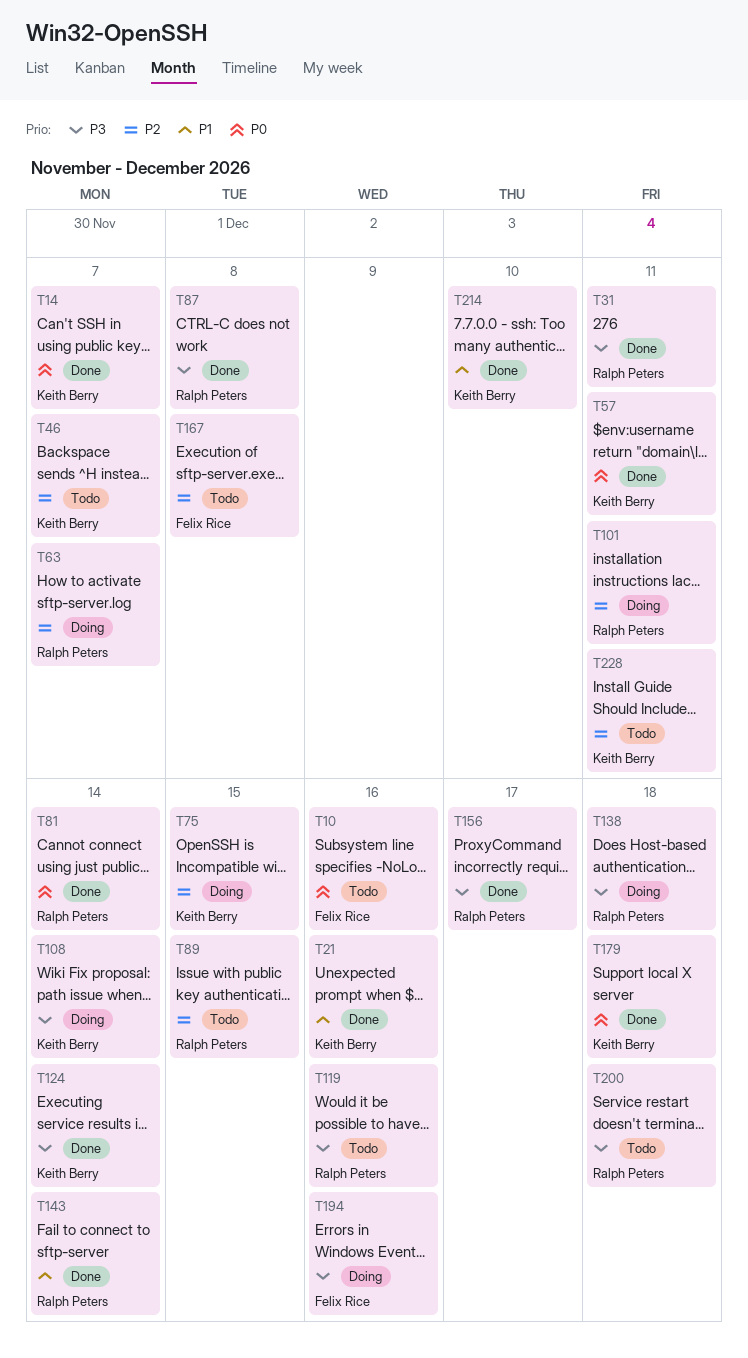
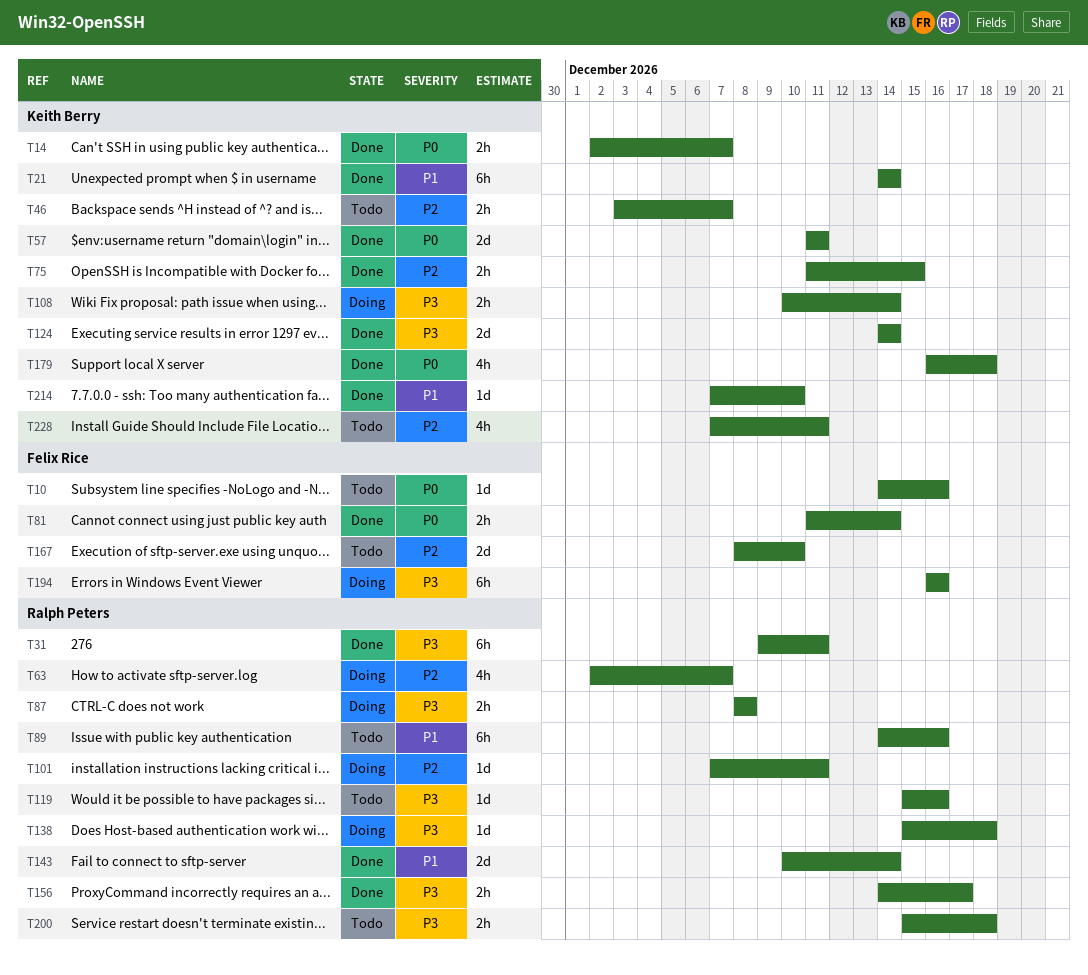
T21, due: Dec 16 -> Dec 14
T75, status: Doing -> Done
T81, owner: Ralph Peters -> Felix Rice
T87, status: Done -> Doing
T89, priority: P2 -> P1
T89, due: Dec 15 -> Dec 16
T167, due: Dec 8 -> Dec 10

